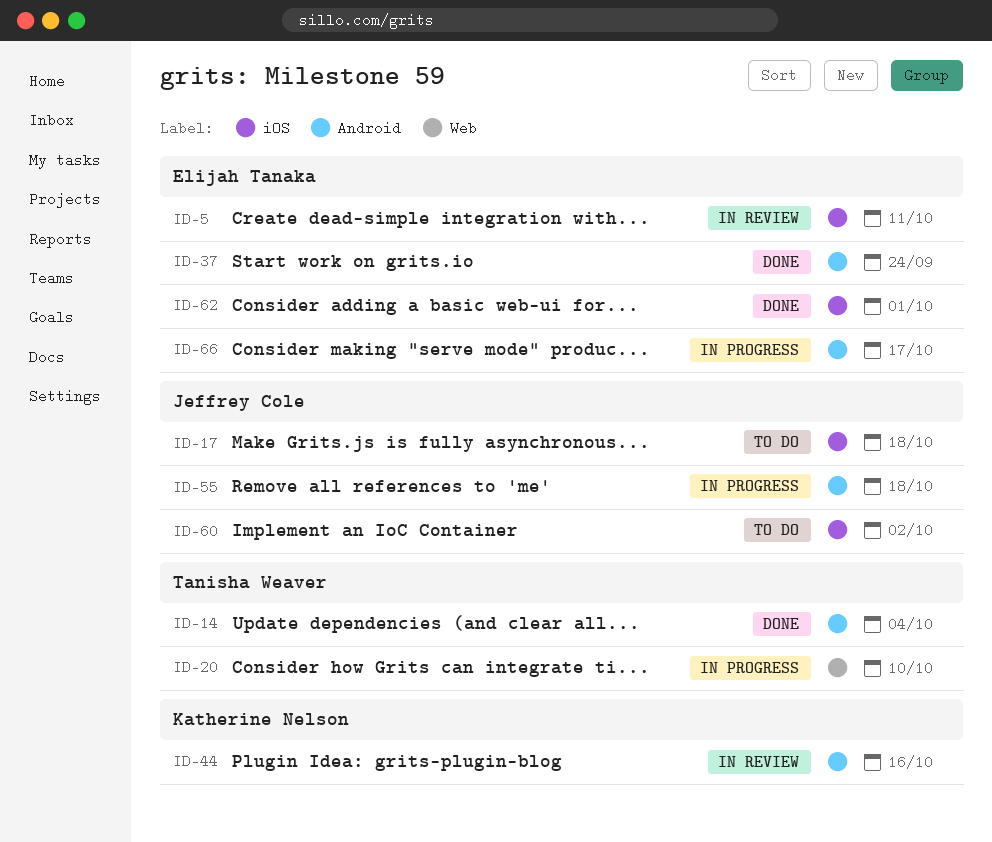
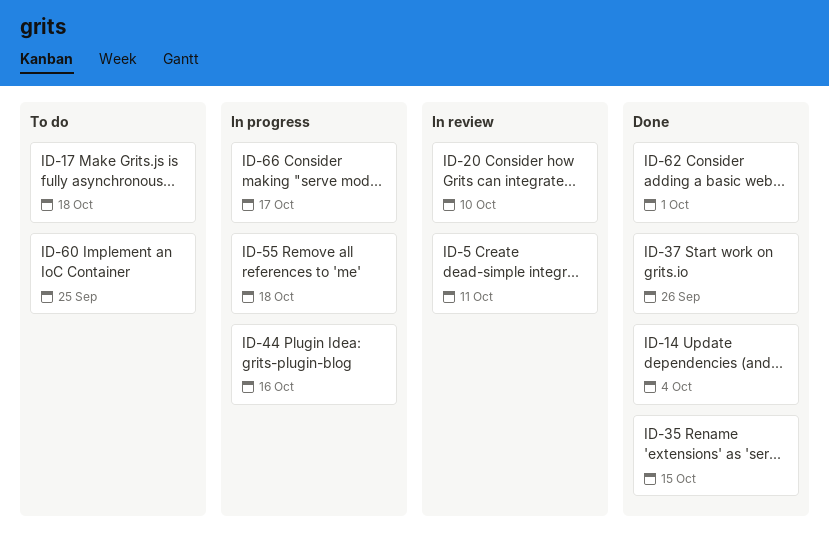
ID-20, status: In progress -> In review
ID-35: none -> present
ID-37, due: Sep 24 -> Sep 26
ID-44, status: In review -> In progress
ID-60, due: Oct 2 -> Sep 25

